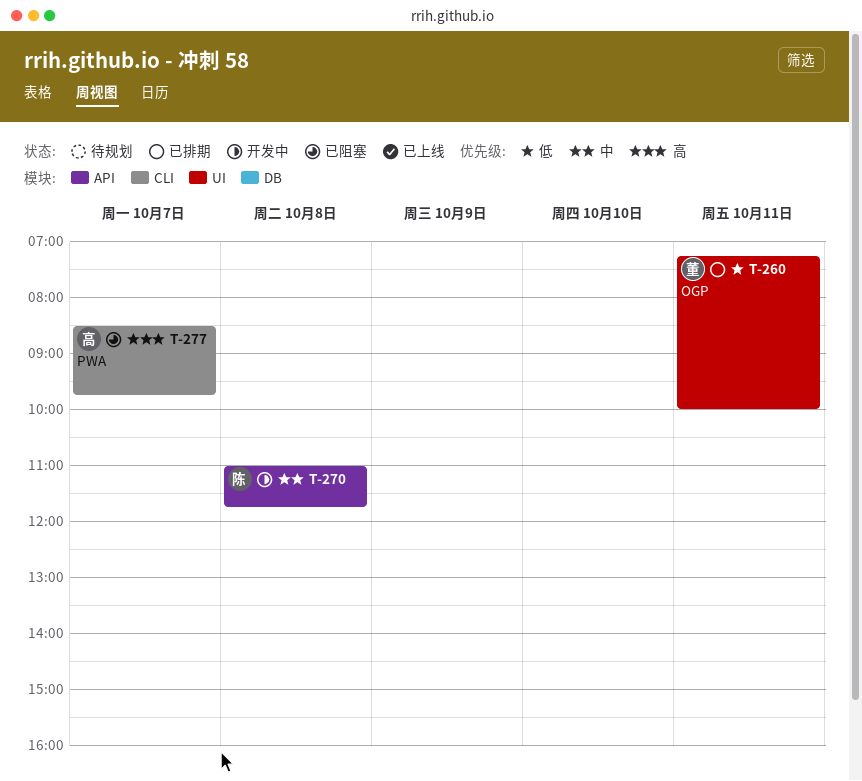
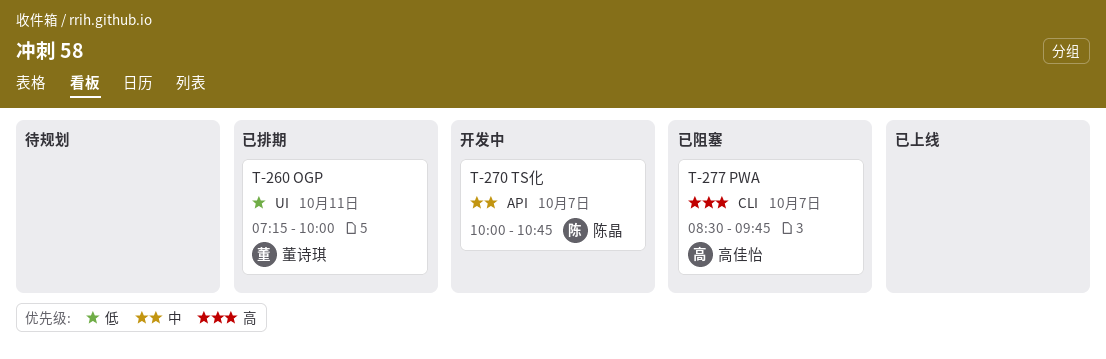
T-270, day: Oct 8 -> Oct 7
T-270, begins: 11:00 -> 10:00
T-270, ends: 11:45 -> 10:45

